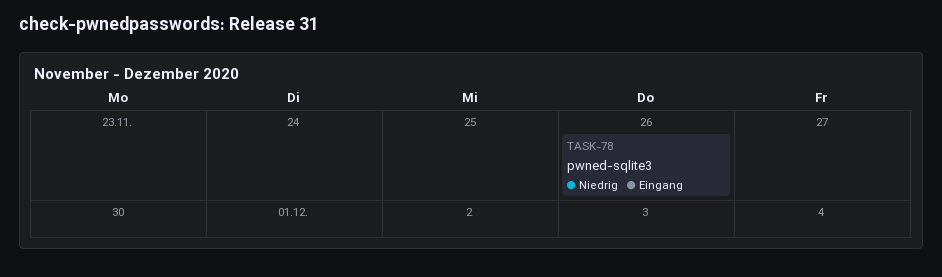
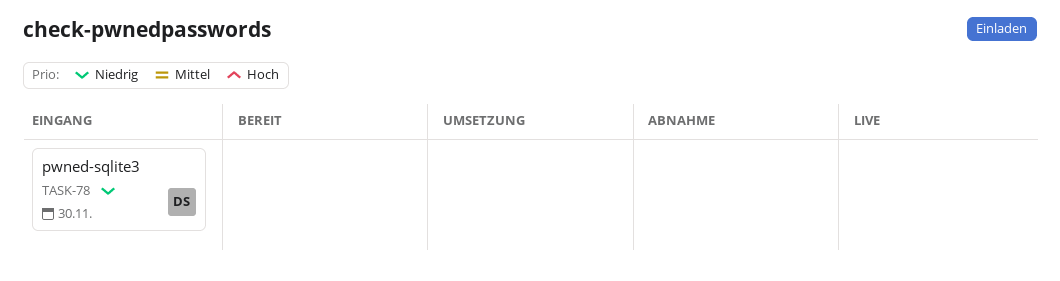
TASK-78, due: Nov 26 -> Nov 30

